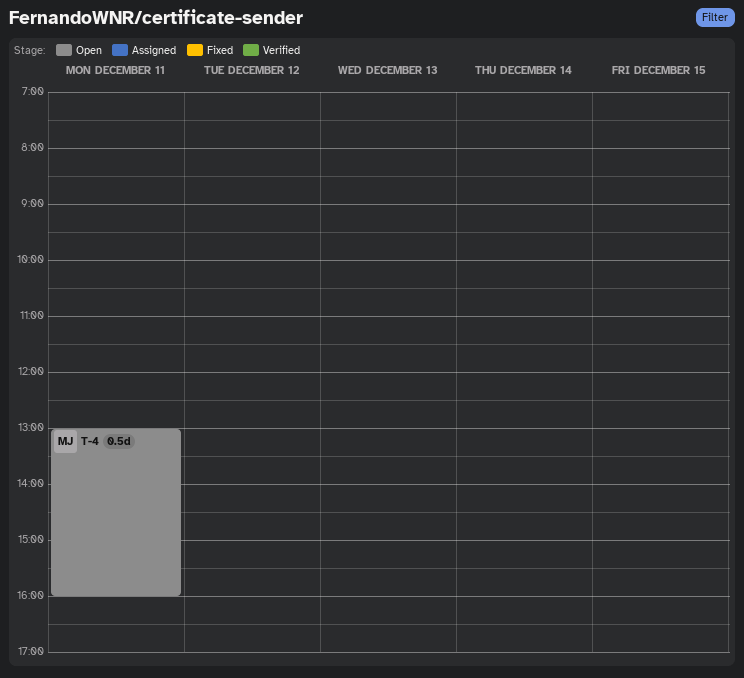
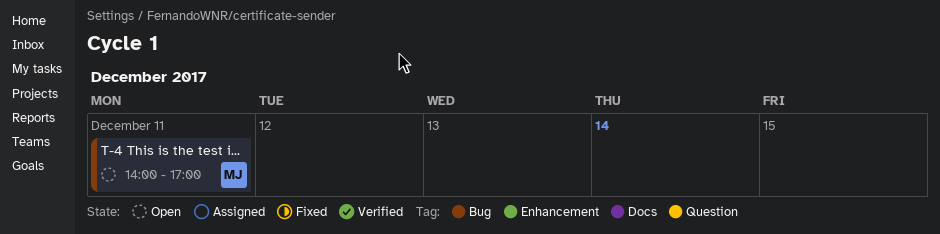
T-4, begins: 13:00 -> 14:00
T-4, ends: 16:00 -> 17:00

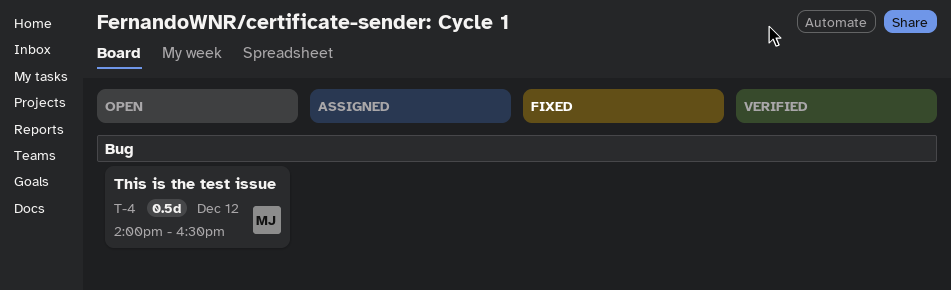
T-4, day: Dec 11 -> Dec 12
T-4, ends: 17:00 -> 16:30

